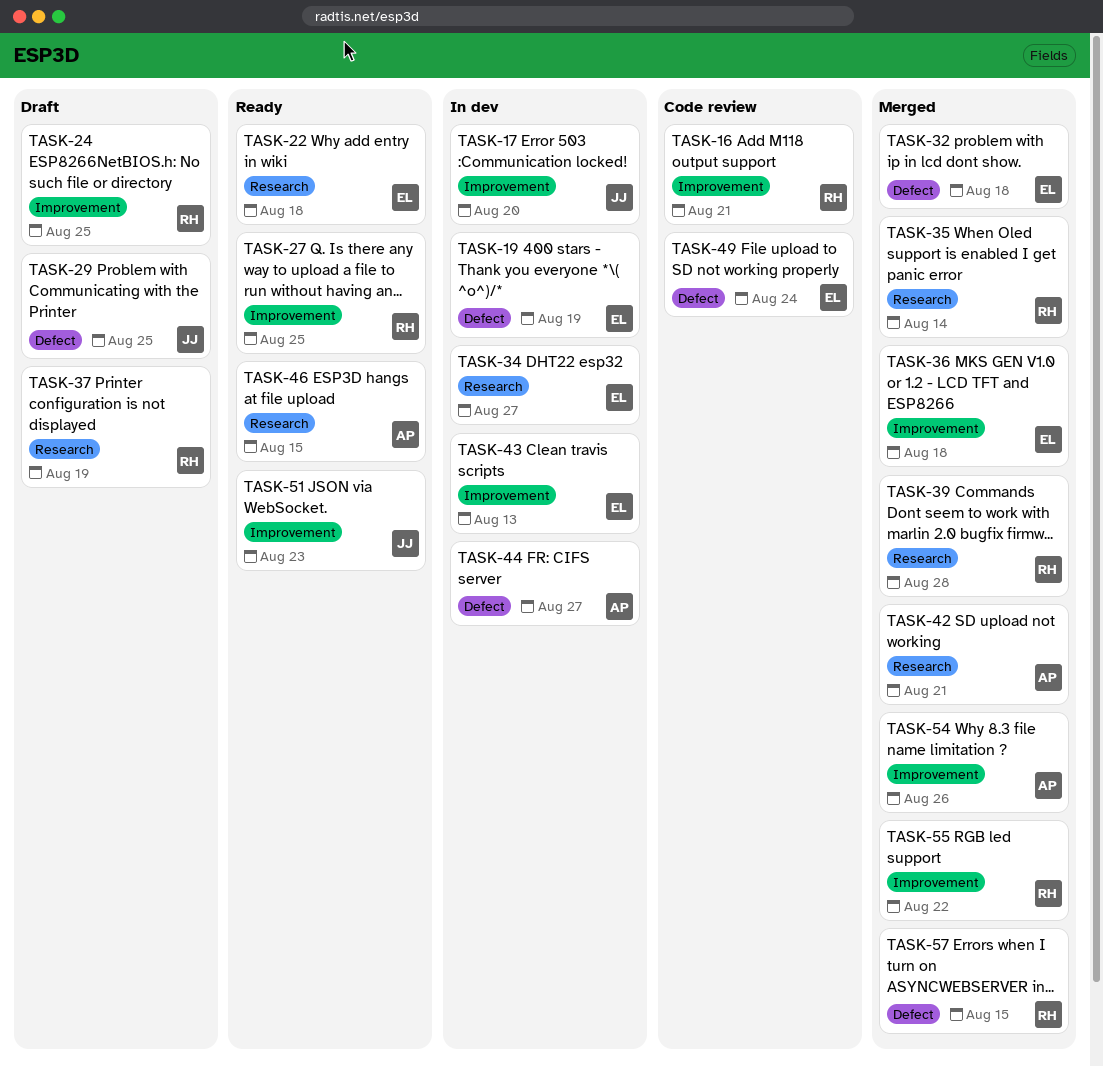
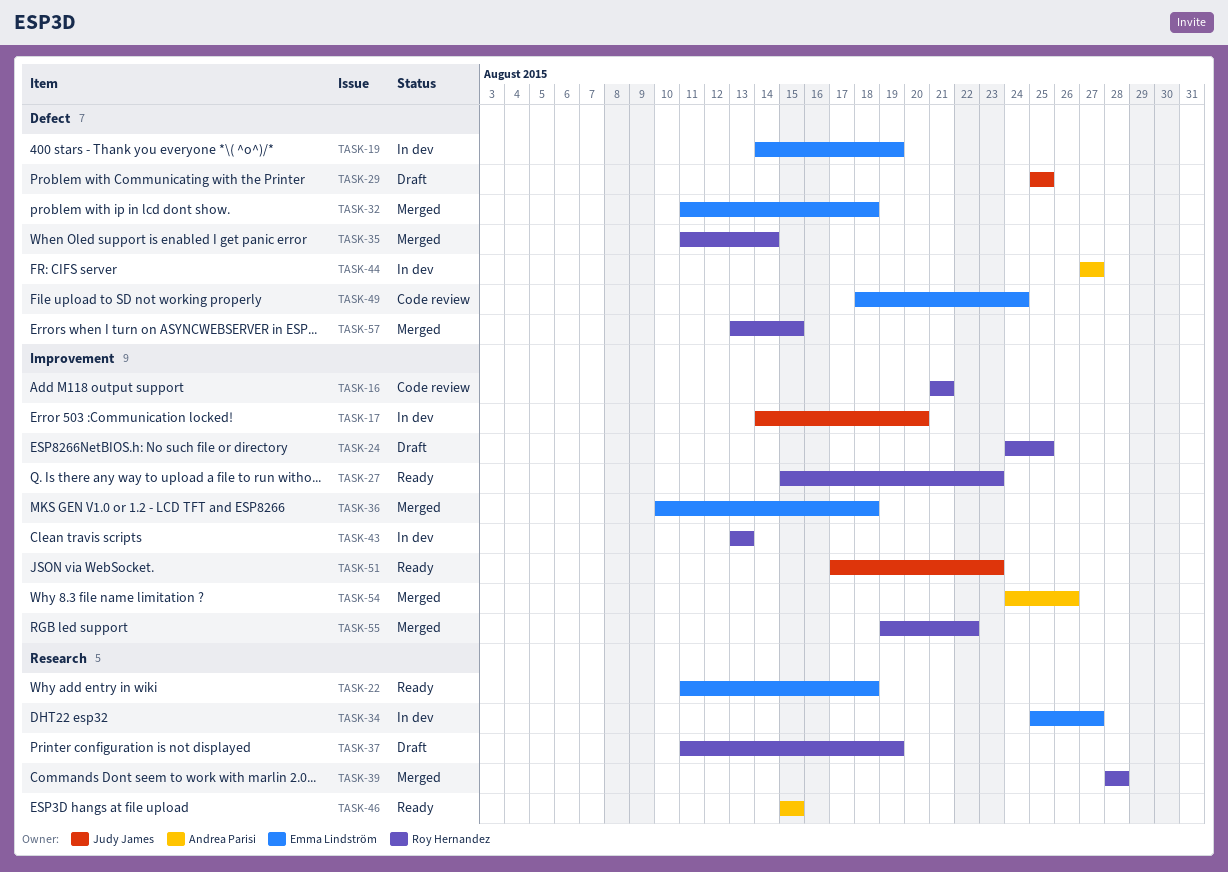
TASK-27, due: Aug 25 -> Aug 23
TASK-35, label: Research -> Defect
TASK-42: present -> none
TASK-43, owner: Emma Lindström -> Roy Hernandez

